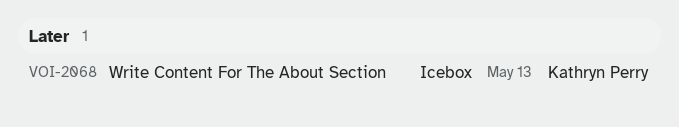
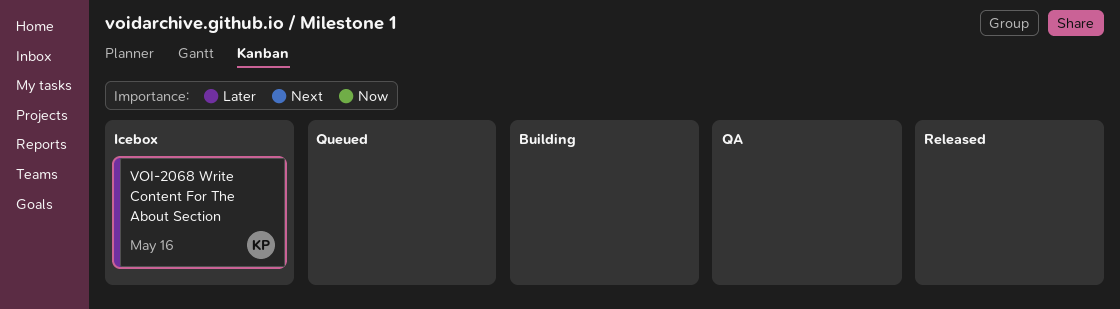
VOI-2068, due: May 13 -> May 16

